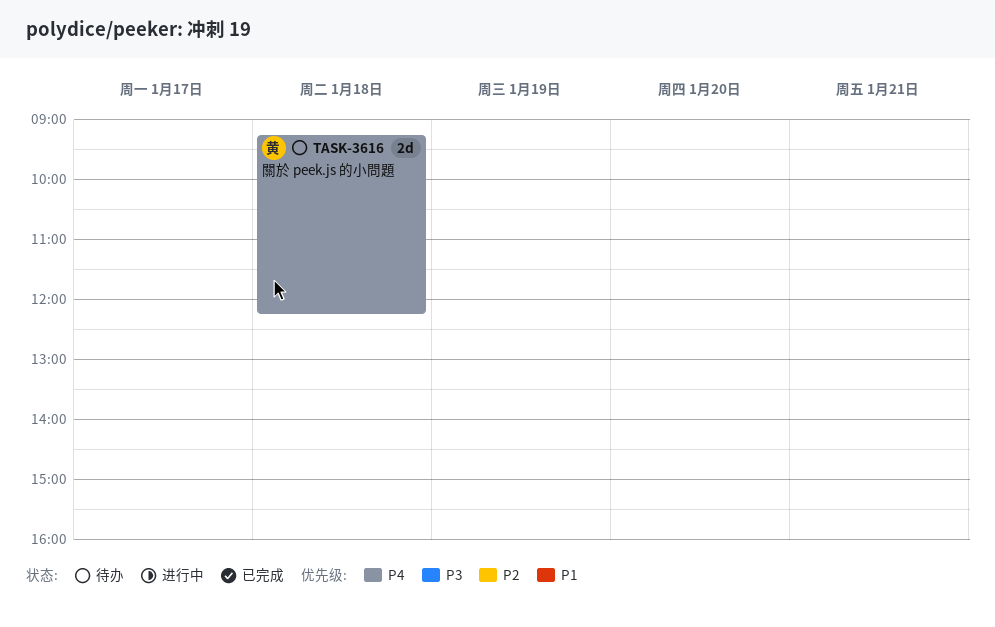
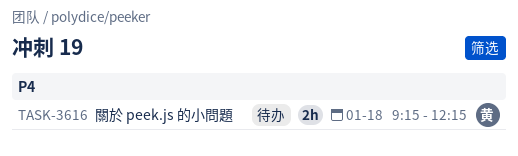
TASK-3616, estimate: 2d -> 2h

